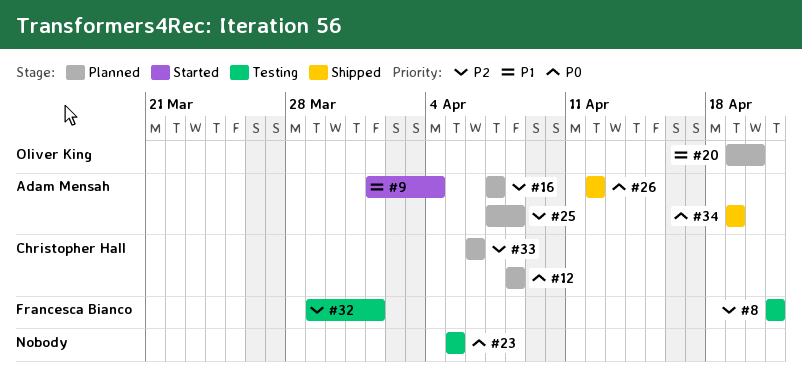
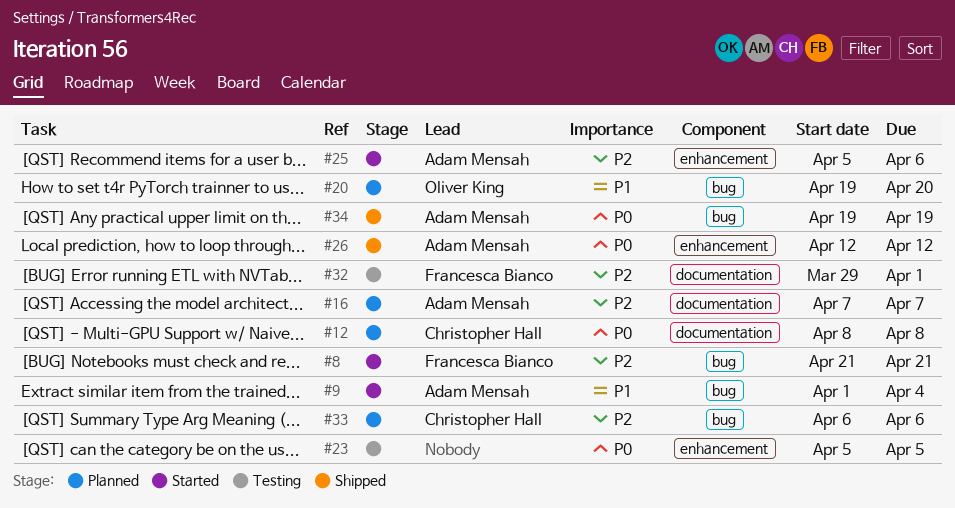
#8, status: Testing -> Started
#25, status: Planned -> Started
#25, start: Apr 7 -> Apr 5
#25, due: Apr 8 -> Apr 6

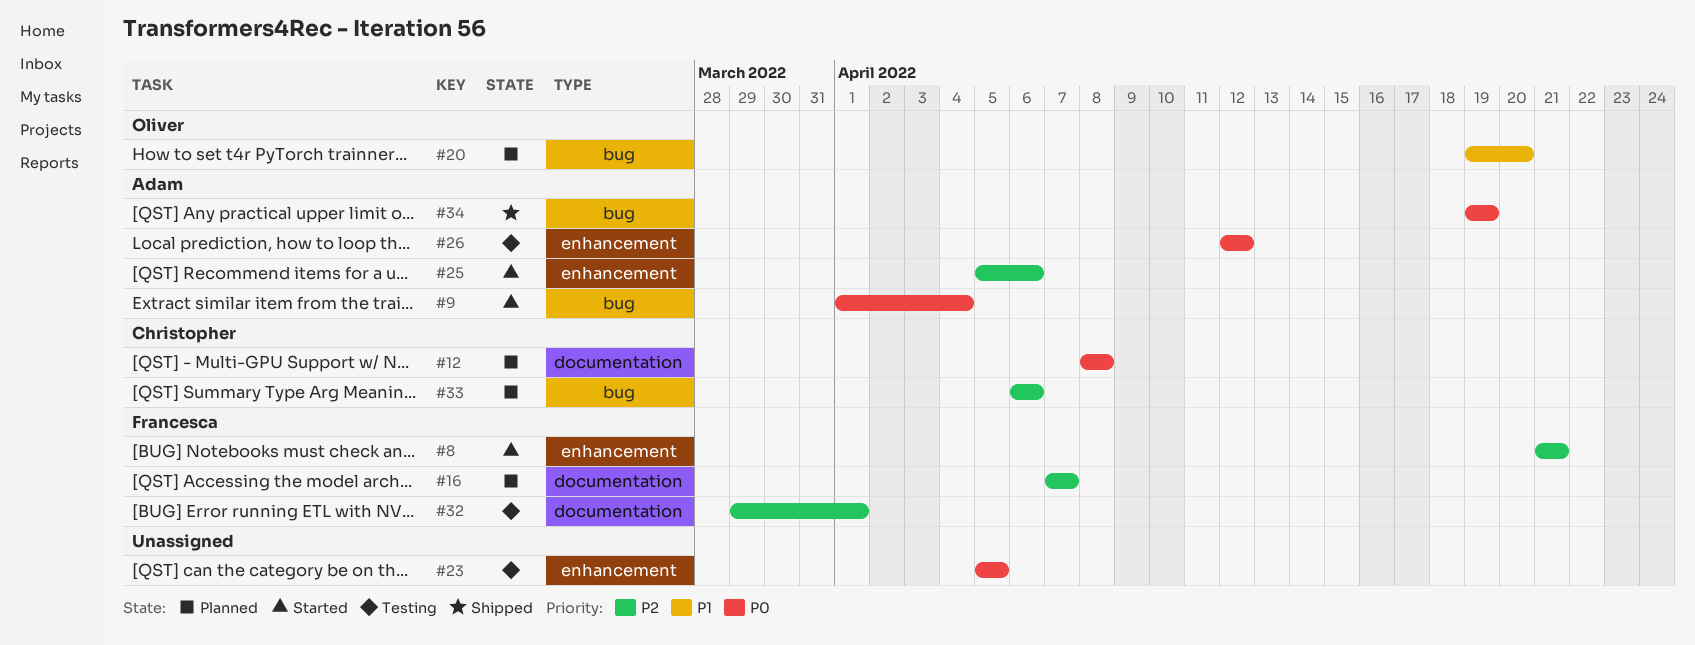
#8, label: bug -> enhancement
#9, priority: P1 -> P0
#16, owner: Adam Mensah -> Francesca Bianco
#26, status: Shipped -> Testing

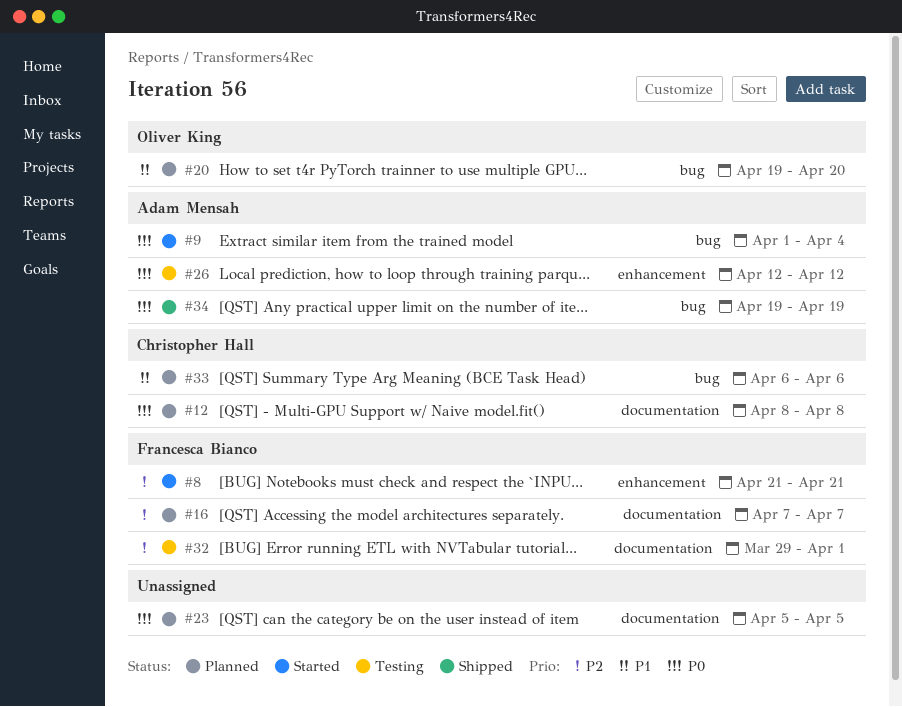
#23, status: Testing -> Planned
#23, label: enhancement -> documentation
#25: present -> none
#33, priority: P2 -> P1

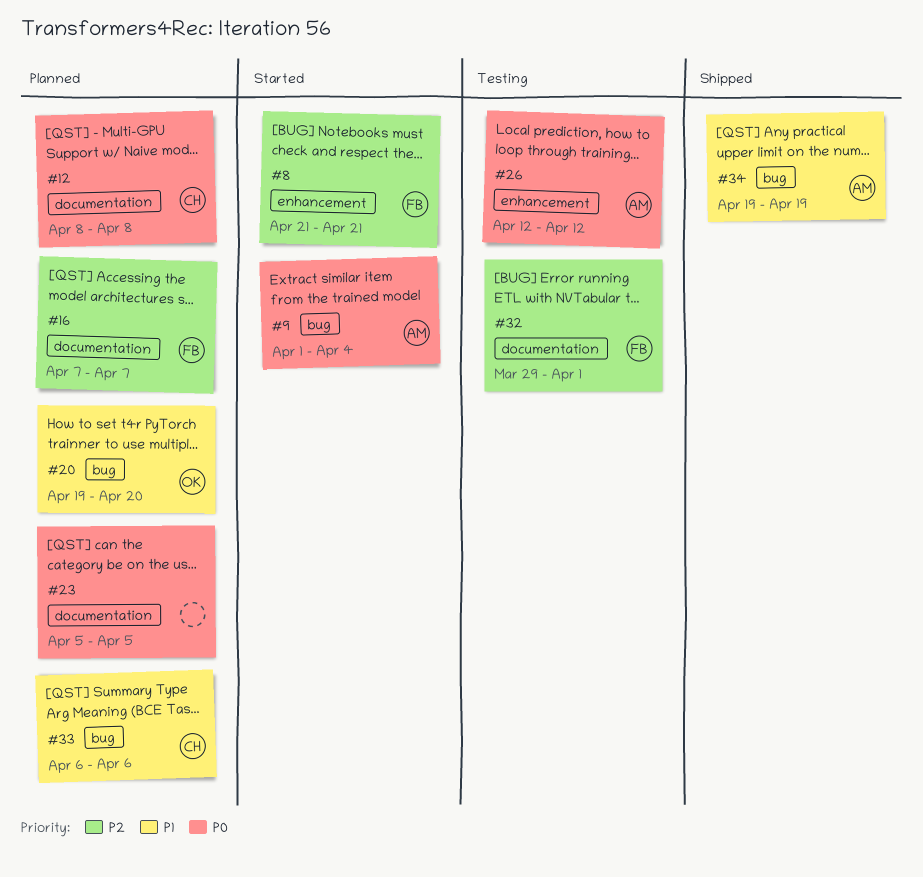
#34, priority: P0 -> P1

